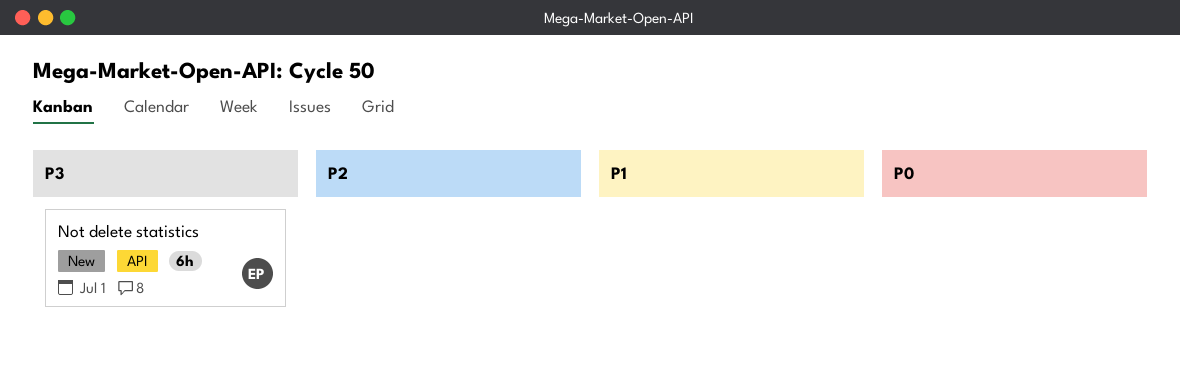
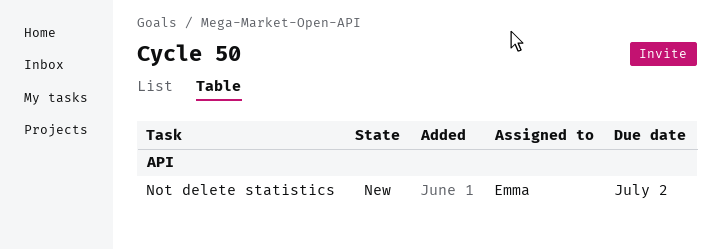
Not delete statistics, due: Jul 1 -> Jul 2

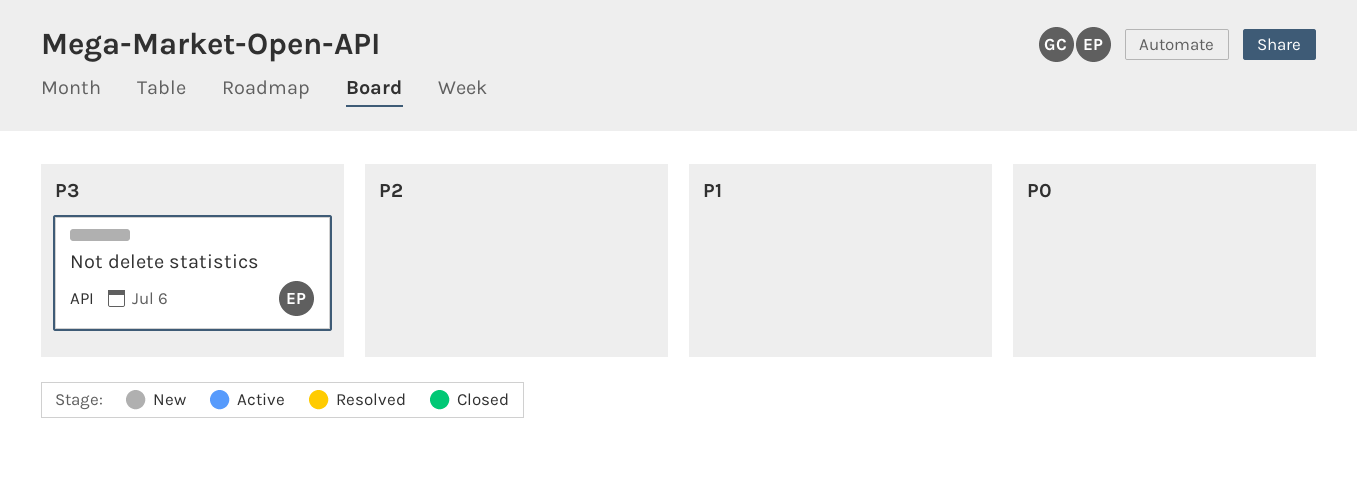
Not delete statistics, due: Jul 2 -> Jul 6

